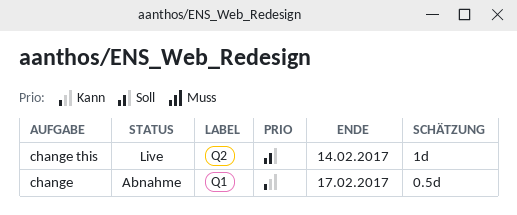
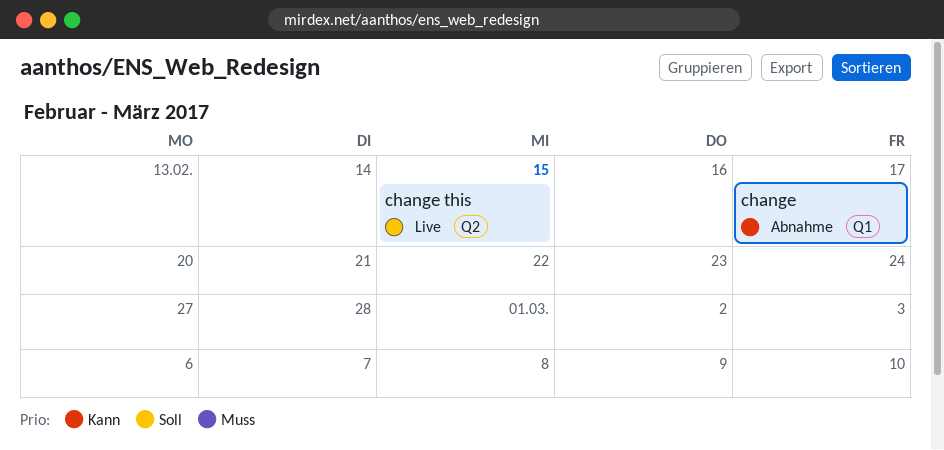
change this, due: Feb 14 -> Feb 15

